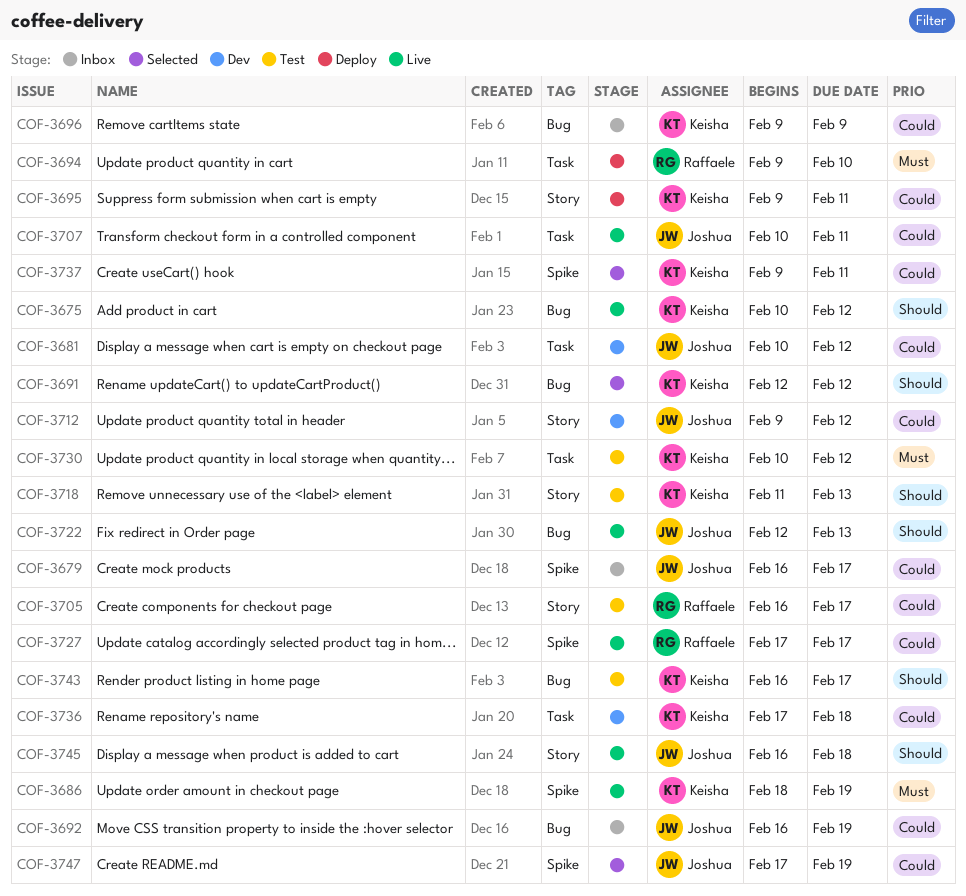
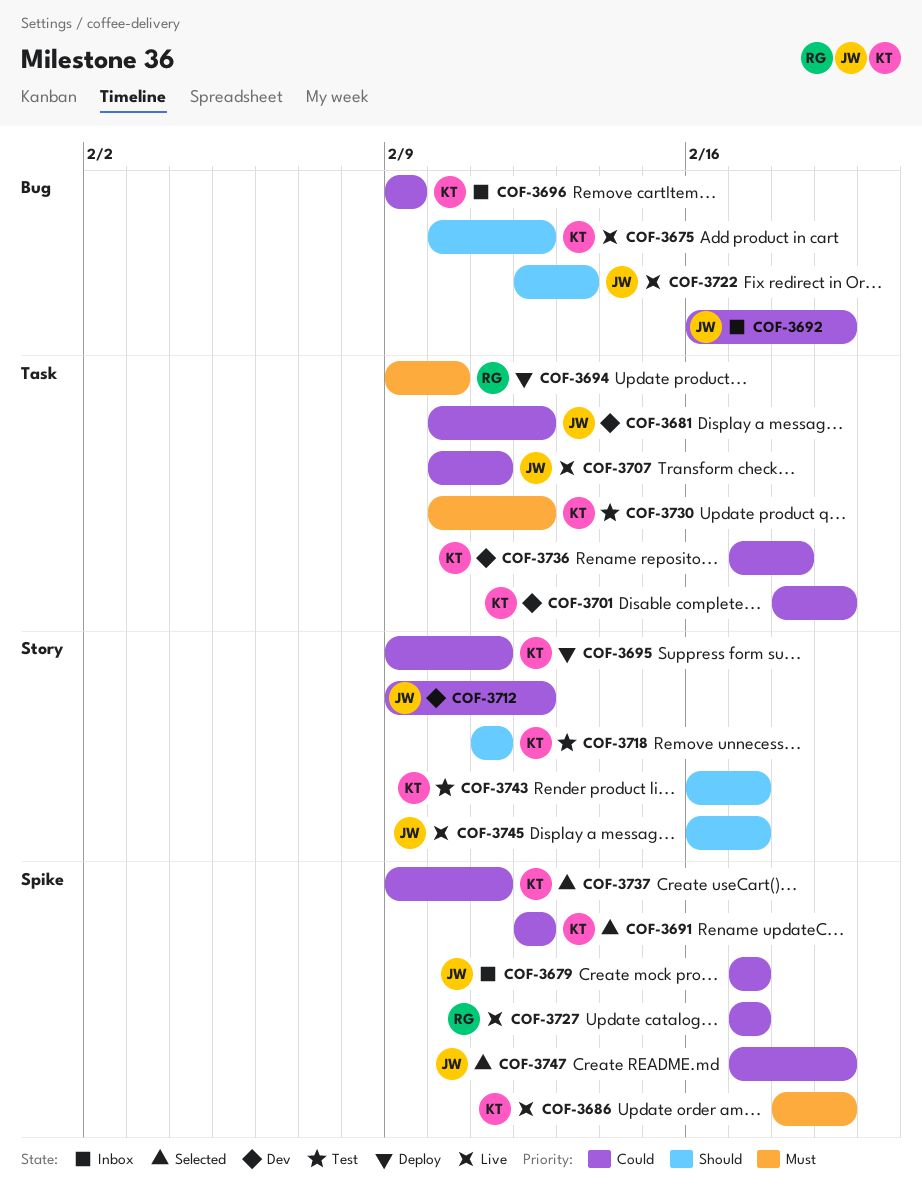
COF-3679, start: Feb 16 -> Feb 17
COF-3691, priority: Should -> Could
COF-3691, label: Bug -> Spike
COF-3701: none -> present
COF-3705: present -> none
COF-3718, due: Feb 13 -> Feb 11
COF-3743, label: Bug -> Story
COF-3745, due: Feb 18 -> Feb 17

